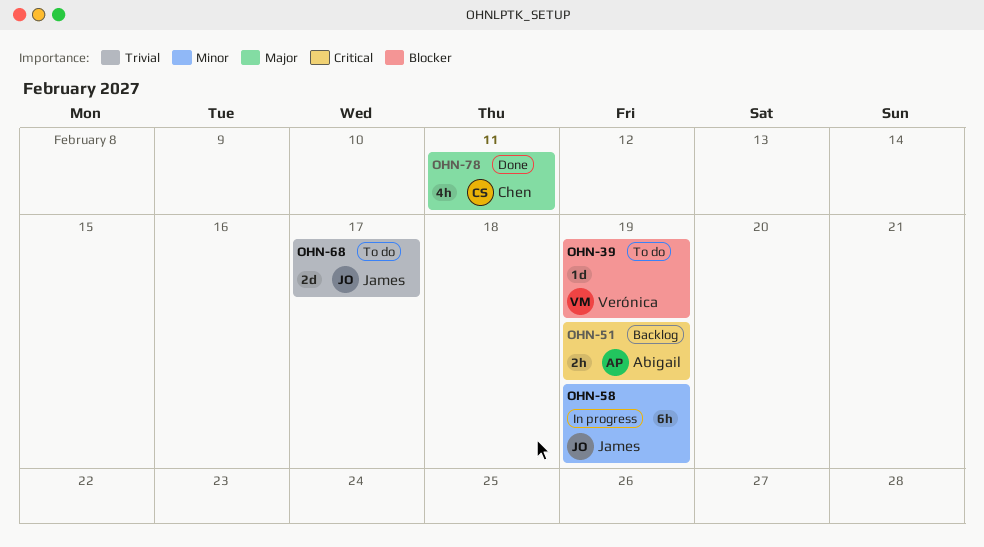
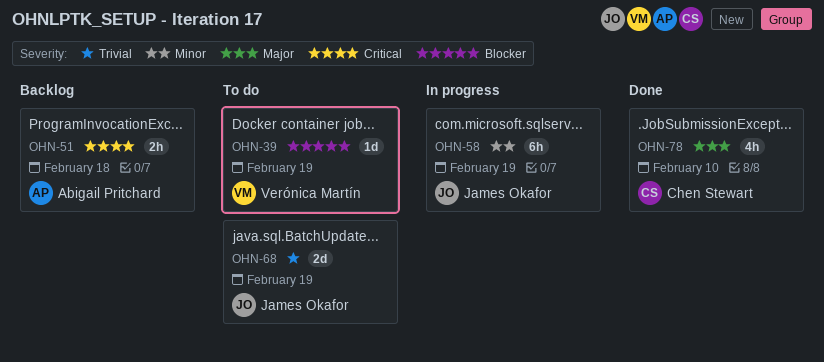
OHN-51, due: Feb 19 -> Feb 18
OHN-68, due: Feb 17 -> Feb 19
OHN-78, due: Feb 11 -> Feb 10

